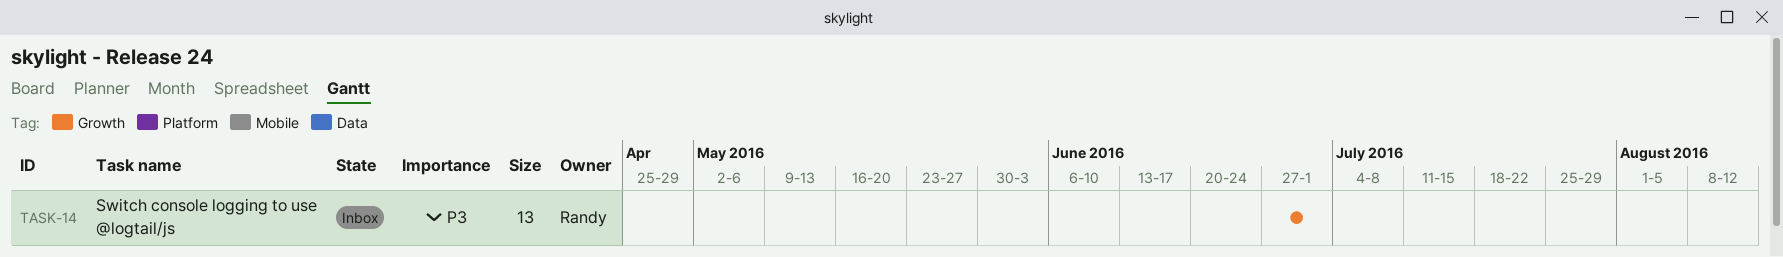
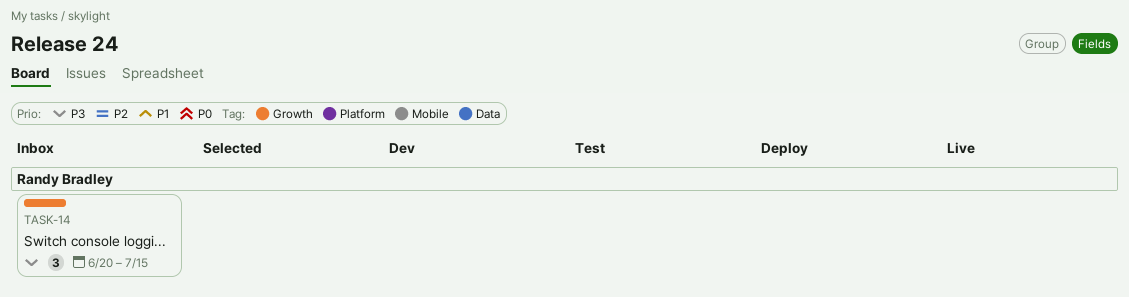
TASK-14, estimate: 13 -> 3
TASK-14, start: Jun 27 -> Jun 20
TASK-14, due: Jul 1 -> Jul 15

